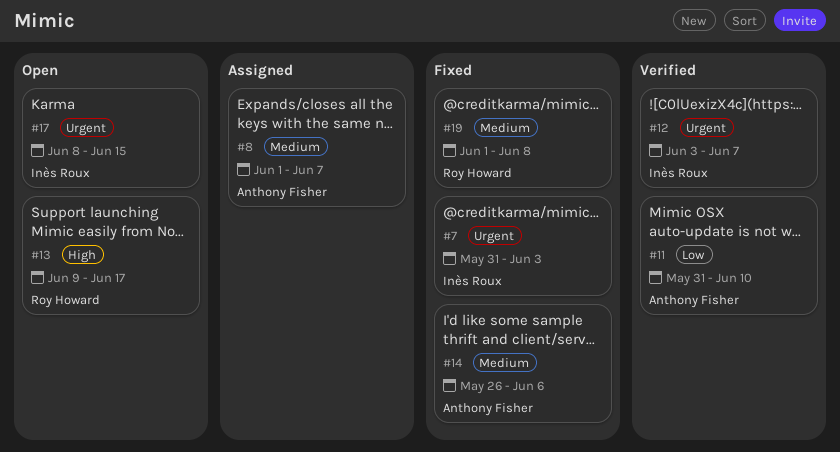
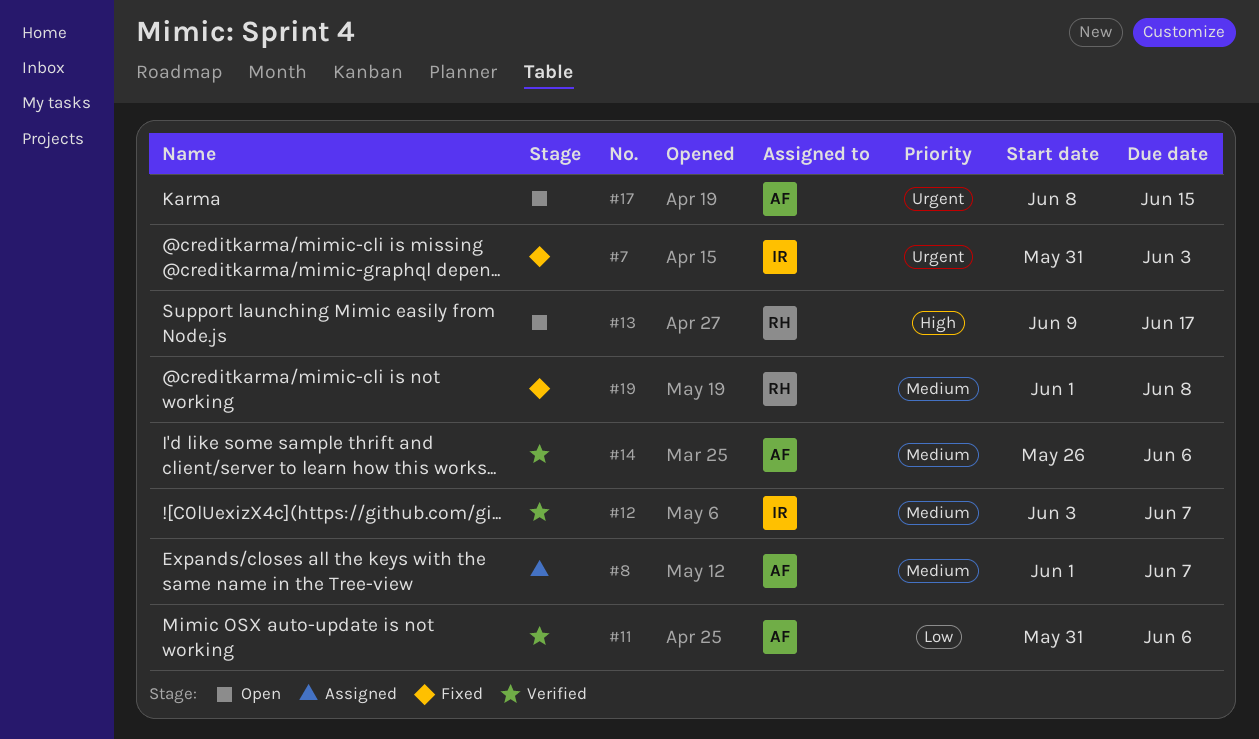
#11, due: Jun 10 -> Jun 6
#12, priority: Urgent -> Medium
#14, status: Fixed -> Verified
#17, owner: Inès Roux -> Anthony Fisher

